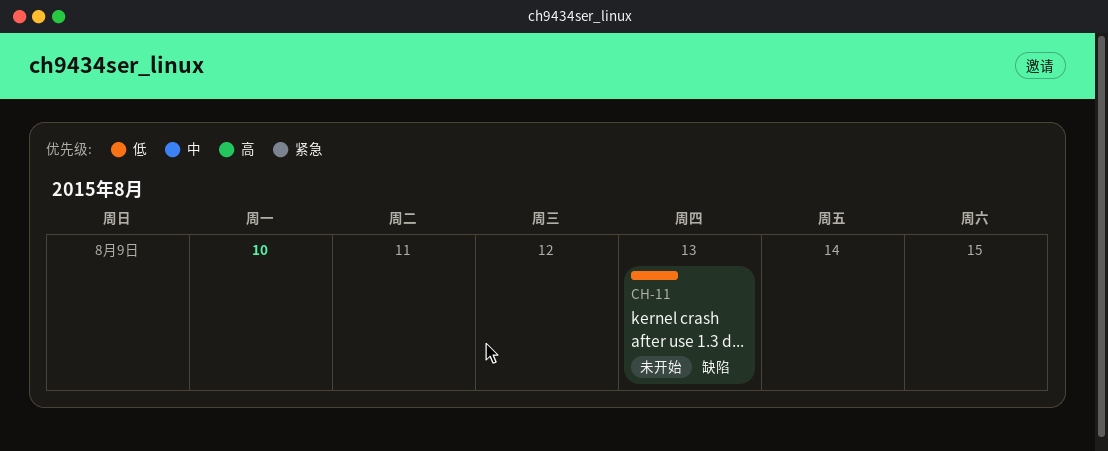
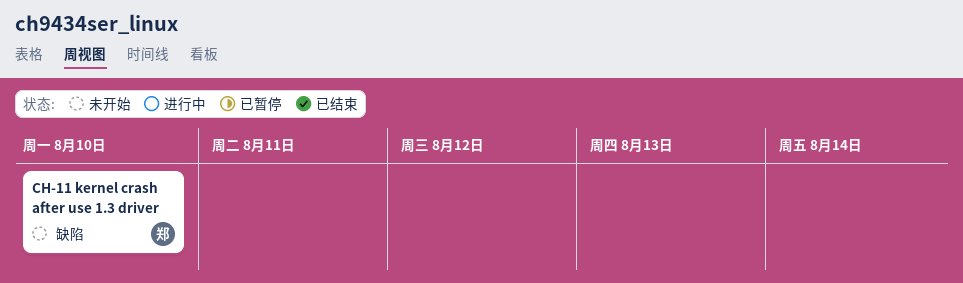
CH-11, due: Aug 13 -> Aug 10

